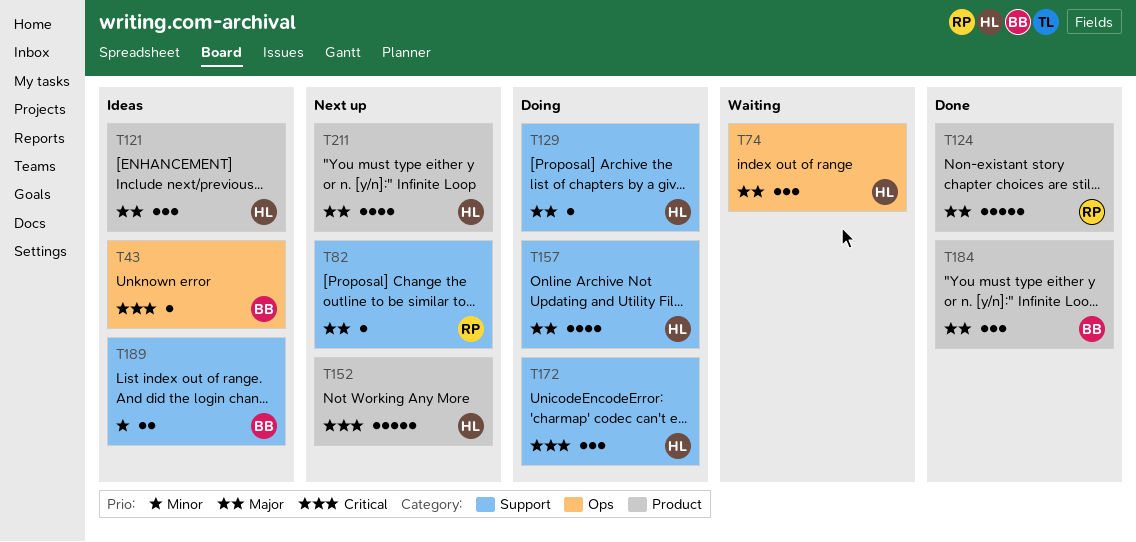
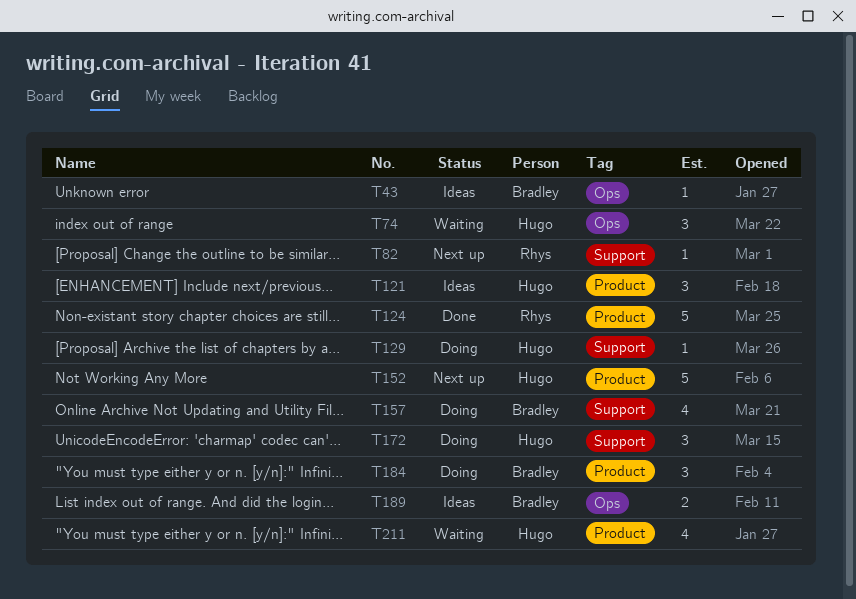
T157, owner: Hugo -> Bradley
T184, status: Done -> Doing
T189, label: Support -> Ops
T211, status: Next up -> Waiting

